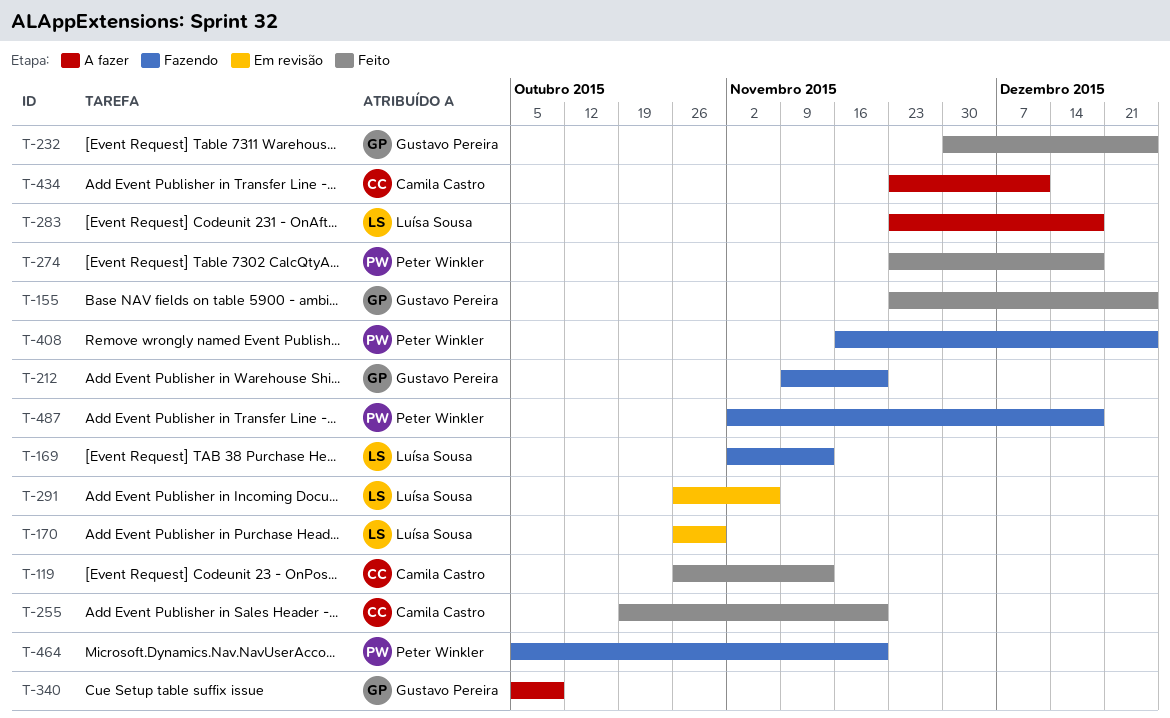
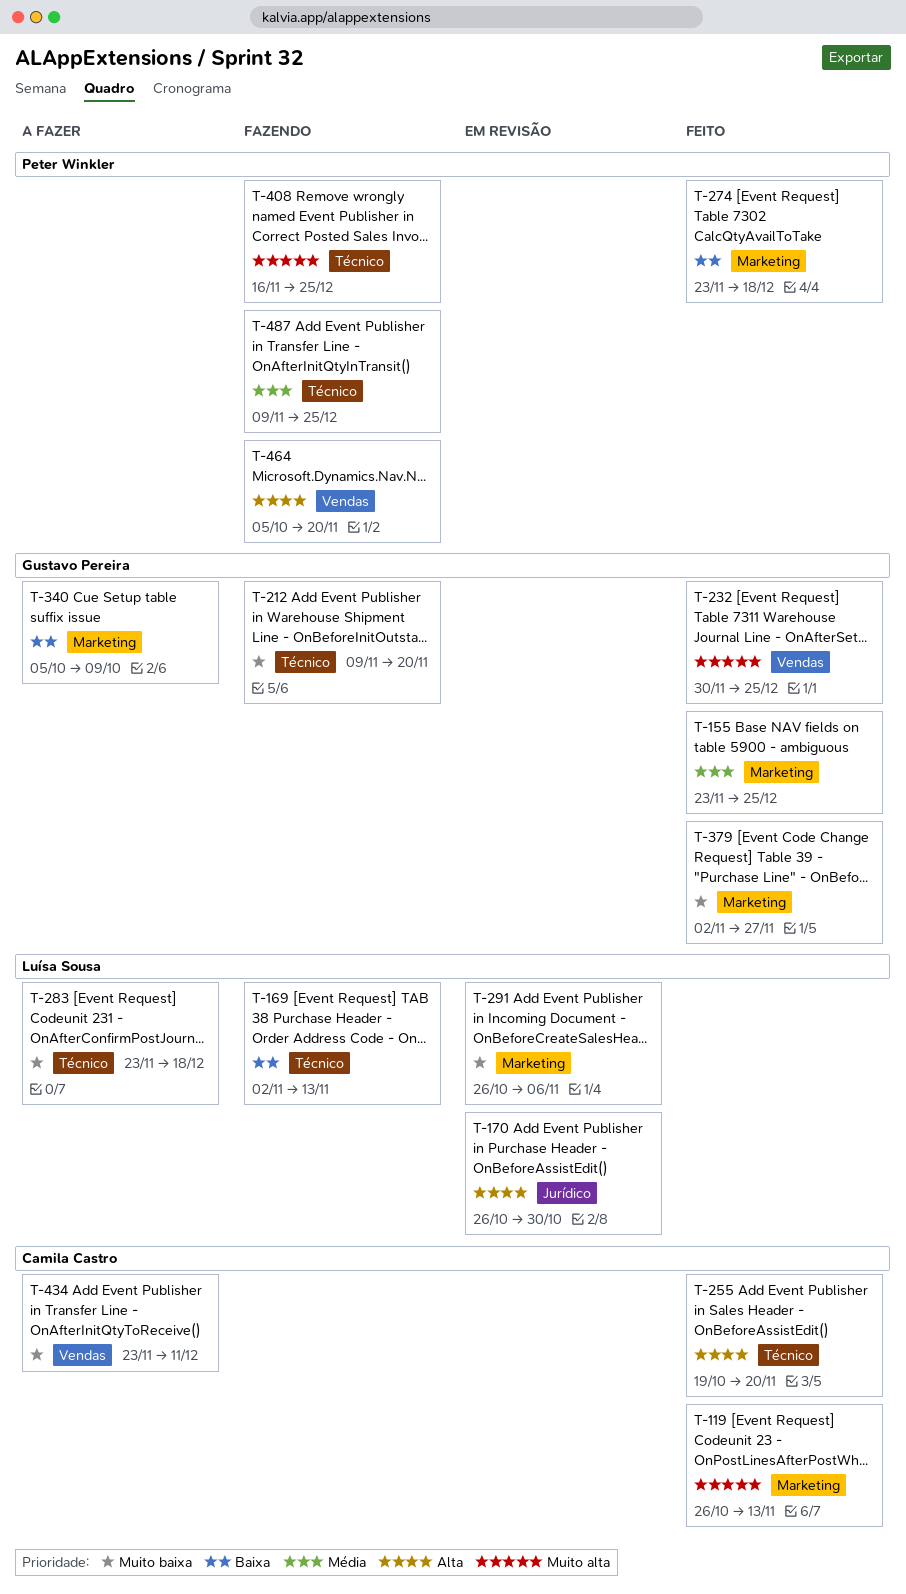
T-379: none -> present
T-487, start: Nov 2 -> Nov 9
T-487, due: Dec 18 -> Dec 25

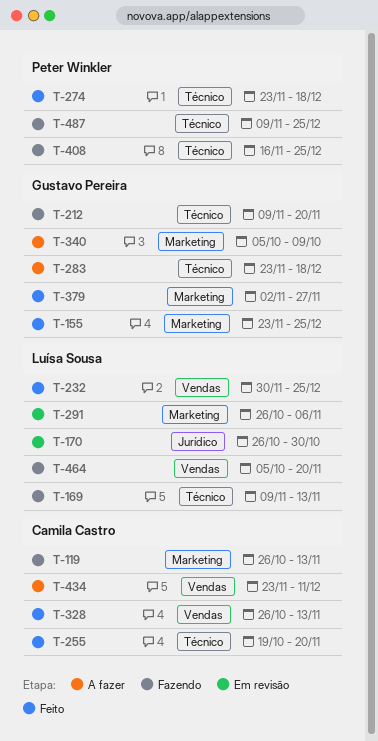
T-119, status: Feito -> Fazendo
T-169, start: Nov 2 -> Nov 9
T-232, owner: Gustavo Pereira -> Luísa Sousa
T-274, label: Marketing -> Técnico
T-283, owner: Luísa Sousa -> Gustavo Pereira
T-328: none -> present
T-464, owner: Peter Winkler -> Luísa Sousa

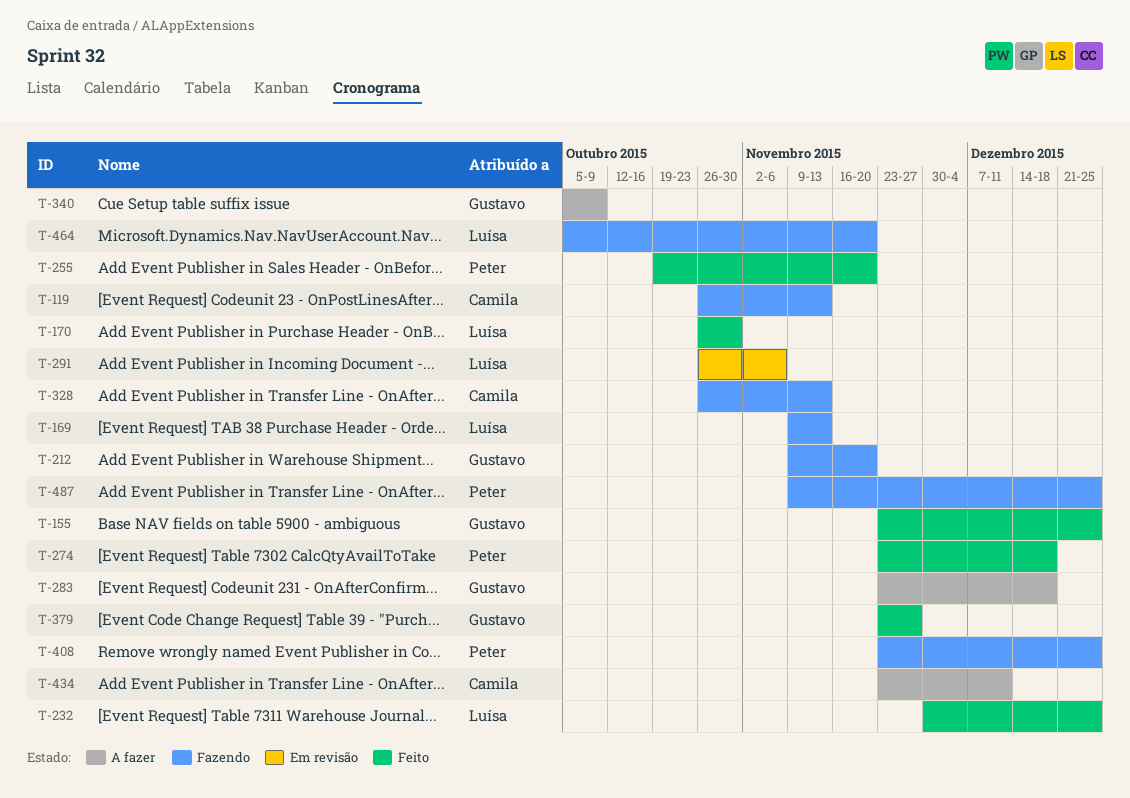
T-170, status: Em revisão -> Feito
T-255, owner: Camila Castro -> Peter Winkler
T-328, status: Feito -> Fazendo
T-379, start: Nov 2 -> Nov 23
T-408, start: Nov 16 -> Nov 23

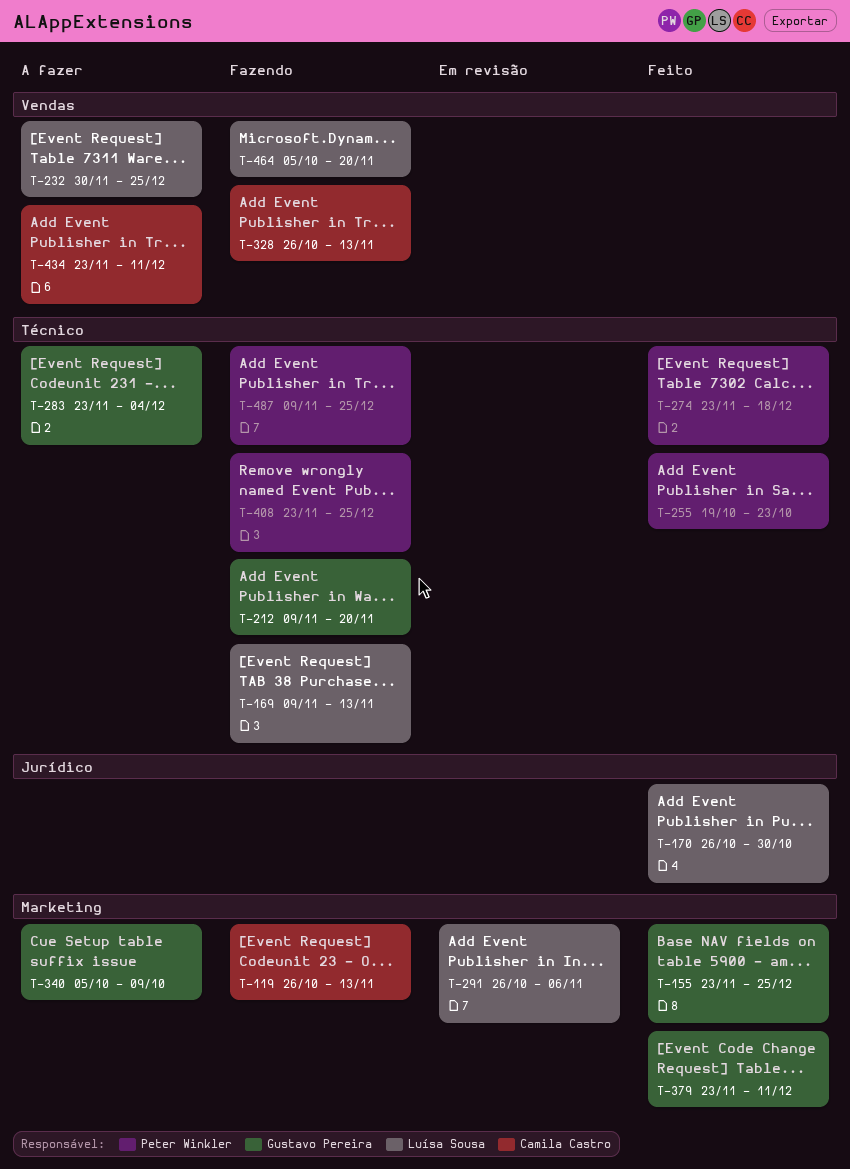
T-232, status: Feito -> A fazer
T-255, due: Nov 20 -> Oct 23
T-283, due: Dec 18 -> Dec 4
T-379, due: Nov 27 -> Dec 11

